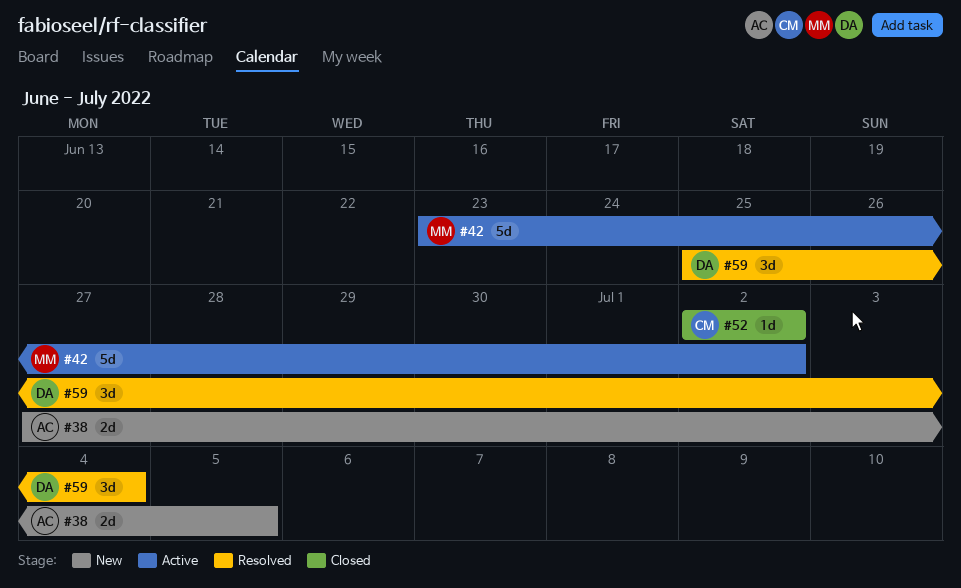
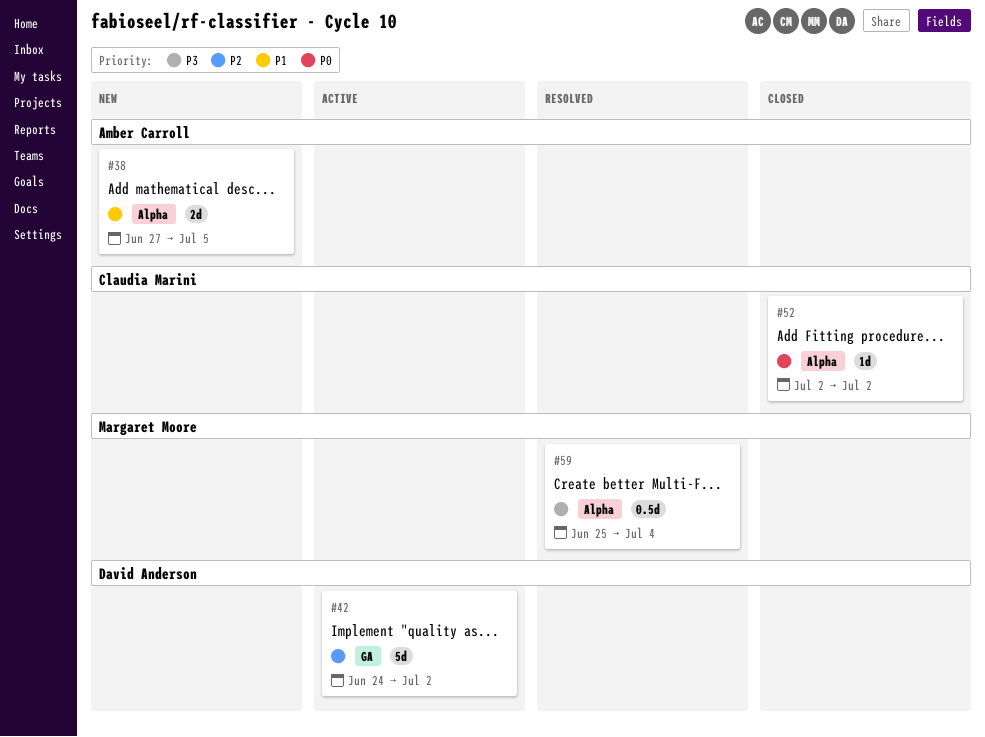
#42, owner: Margaret Moore -> David Anderson
#42, start: Jun 23 -> Jun 24
#59, owner: David Anderson -> Margaret Moore
#59, estimate: 3d -> 0.5d

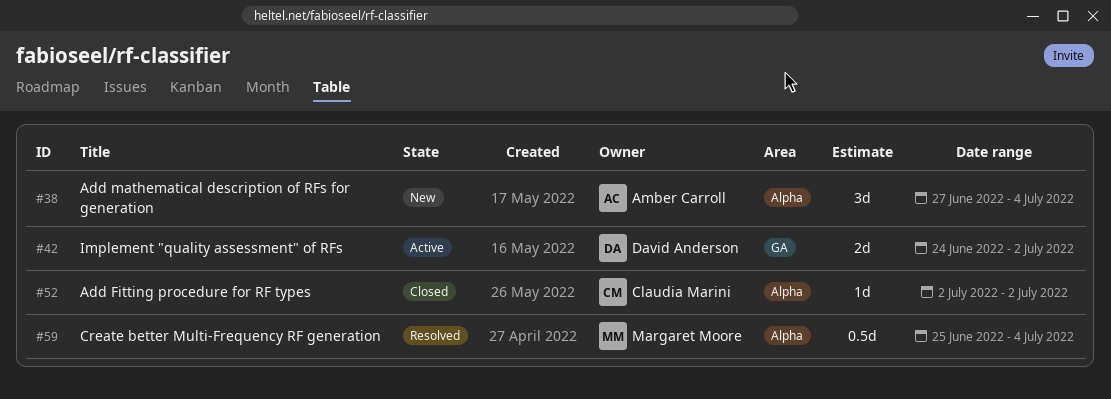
#38, estimate: 2d -> 3d
#38, due: Jul 5 -> Jul 4
#42, estimate: 5d -> 2d

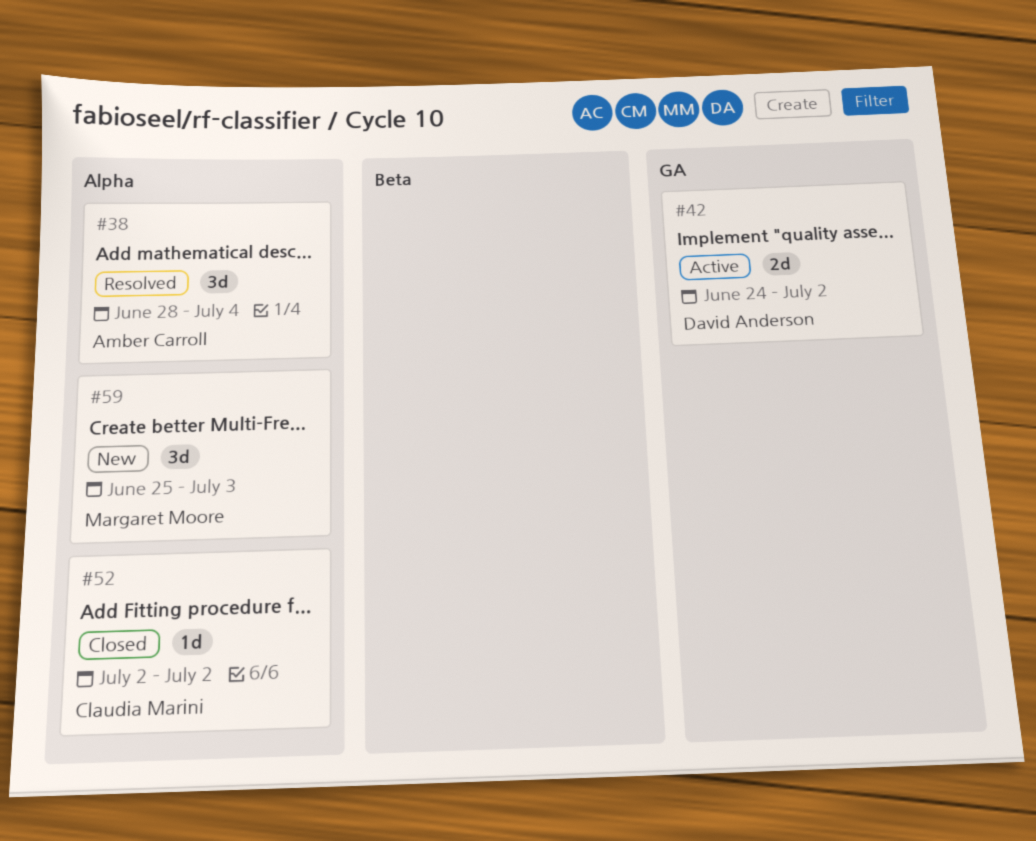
#38, status: New -> Resolved
#38, start: Jun 27 -> Jun 28
#59, status: Resolved -> New
#59, estimate: 0.5d -> 3d
#59, due: Jul 4 -> Jul 3

